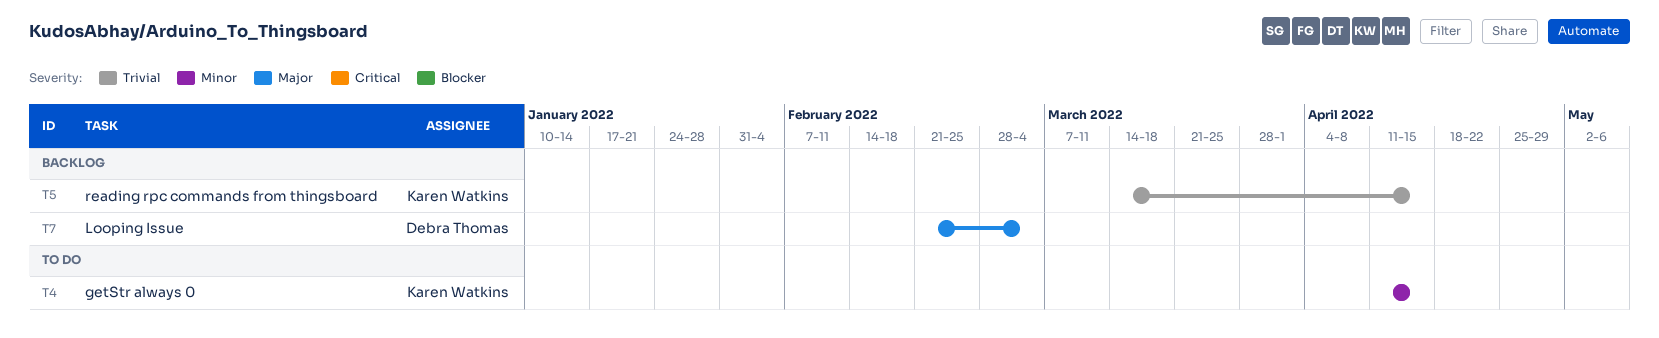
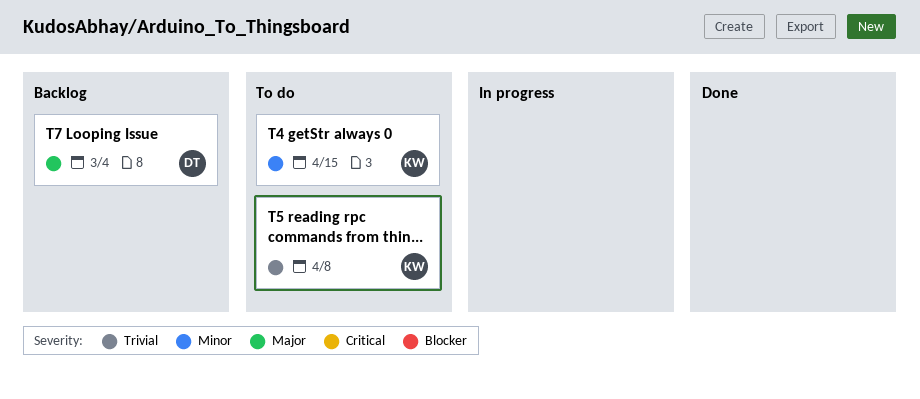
T5, status: Backlog -> To do
T5, due: Apr 15 -> Apr 8

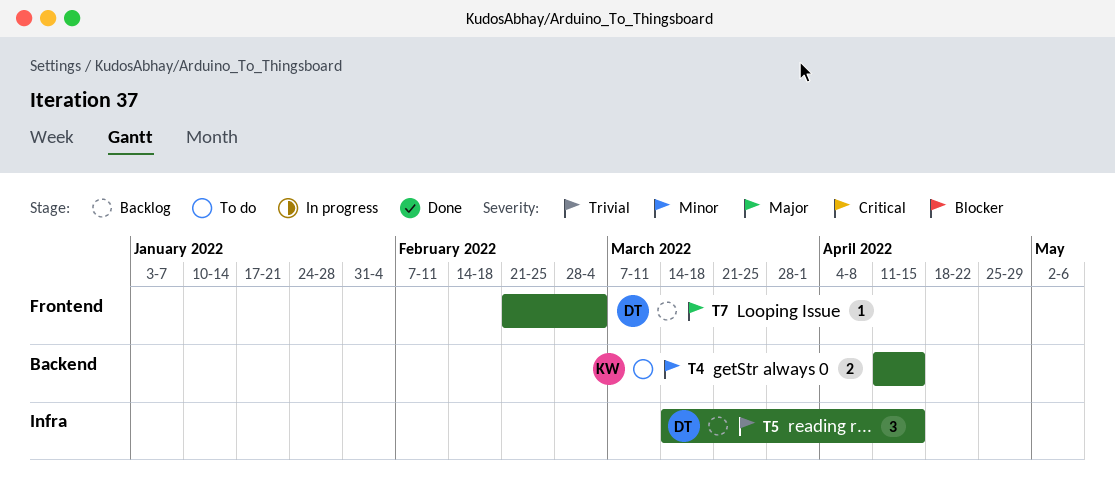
T5, status: To do -> Backlog
T5, owner: KW -> DT
T5, due: Apr 8 -> Apr 15

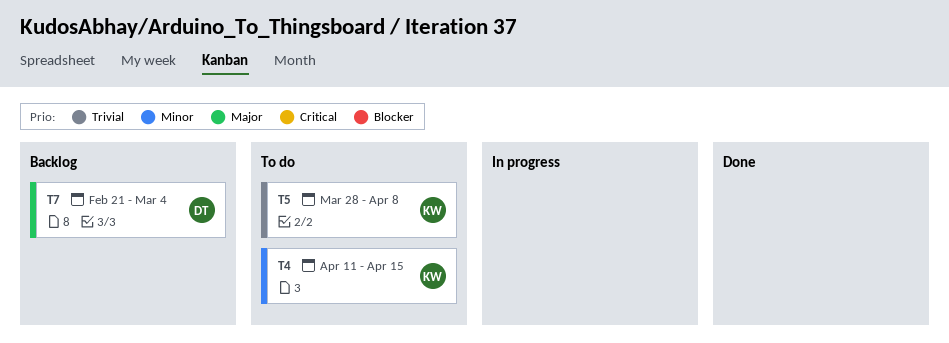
T5, status: Backlog -> To do
T5, owner: DT -> KW
T5, start: Mar 14 -> Mar 28
T5, due: Apr 15 -> Apr 8

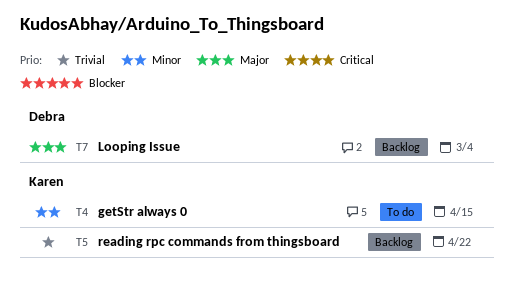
T5, status: To do -> Backlog
T5, due: Apr 8 -> Apr 22

